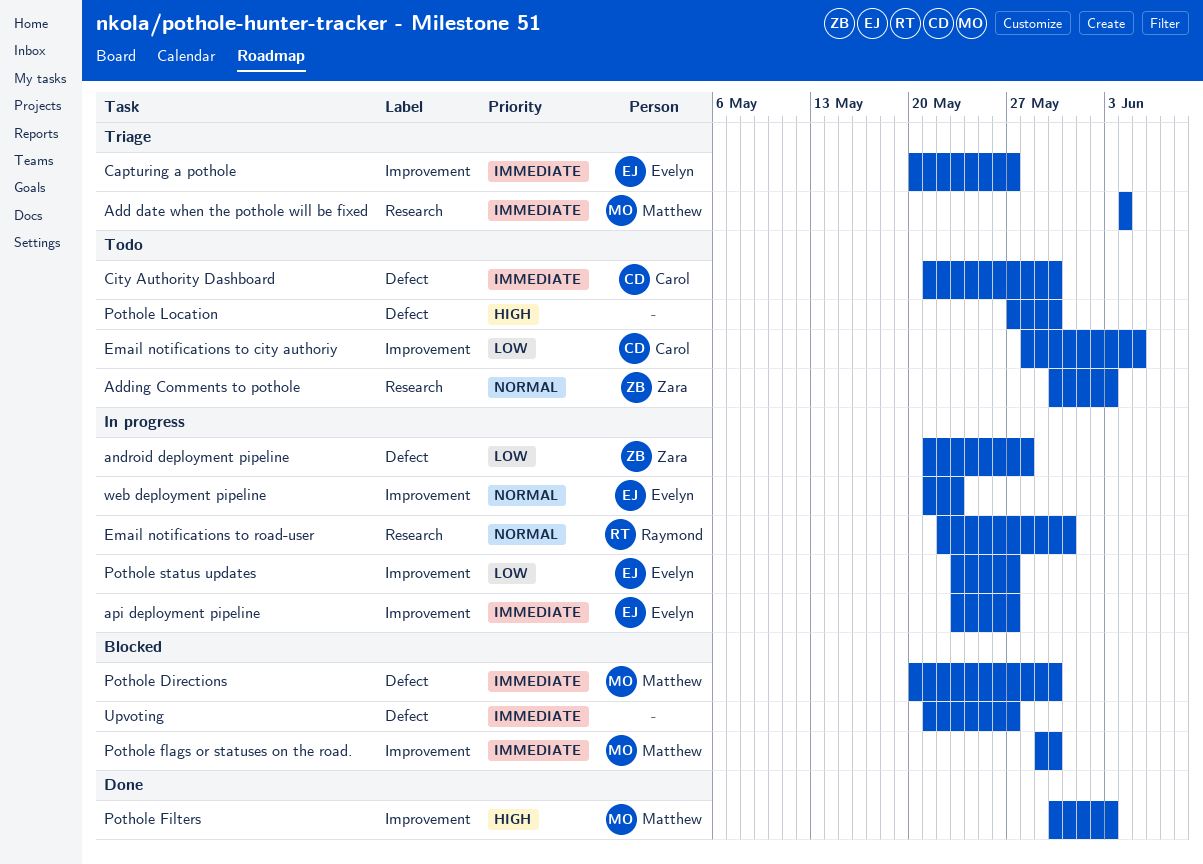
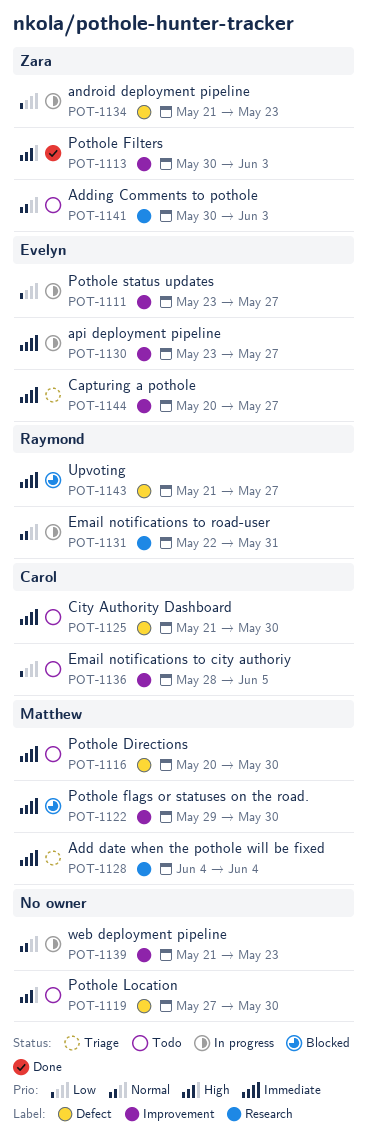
android deployment pipeline, due: May 28 -> May 23
Pothole Directions, status: Blocked -> Todo
Pothole Filters, owner: Matthew -> Zara
Upvoting, owner: none -> Raymond
web deployment pipeline, owner: Evelyn -> none

